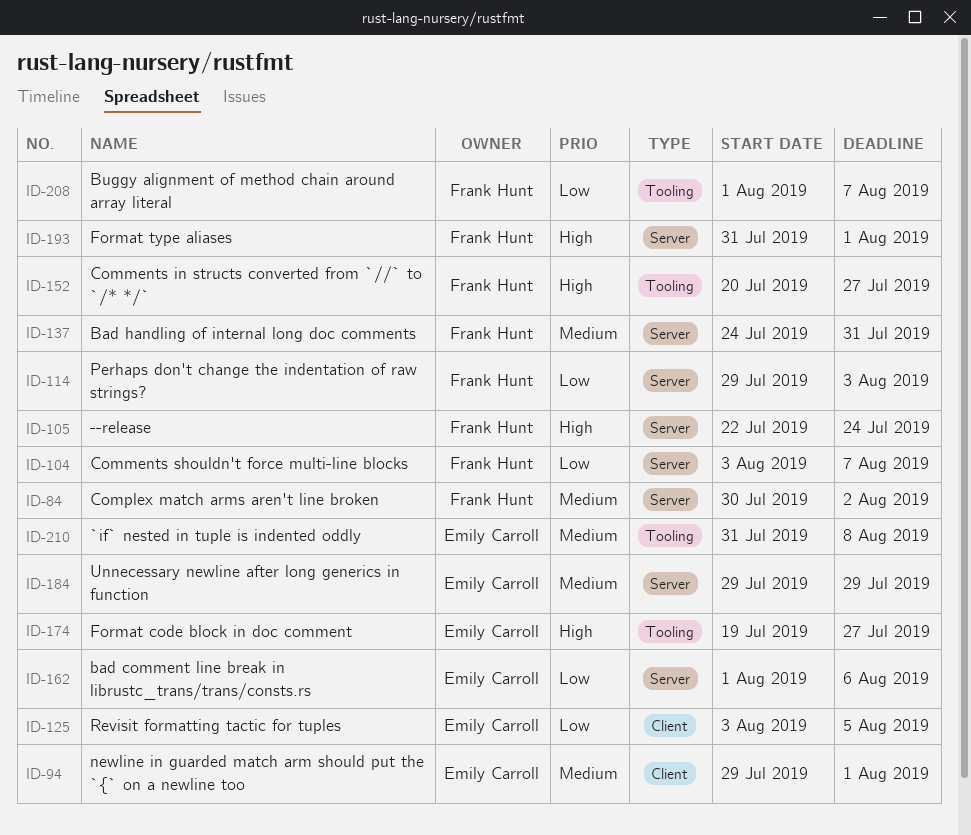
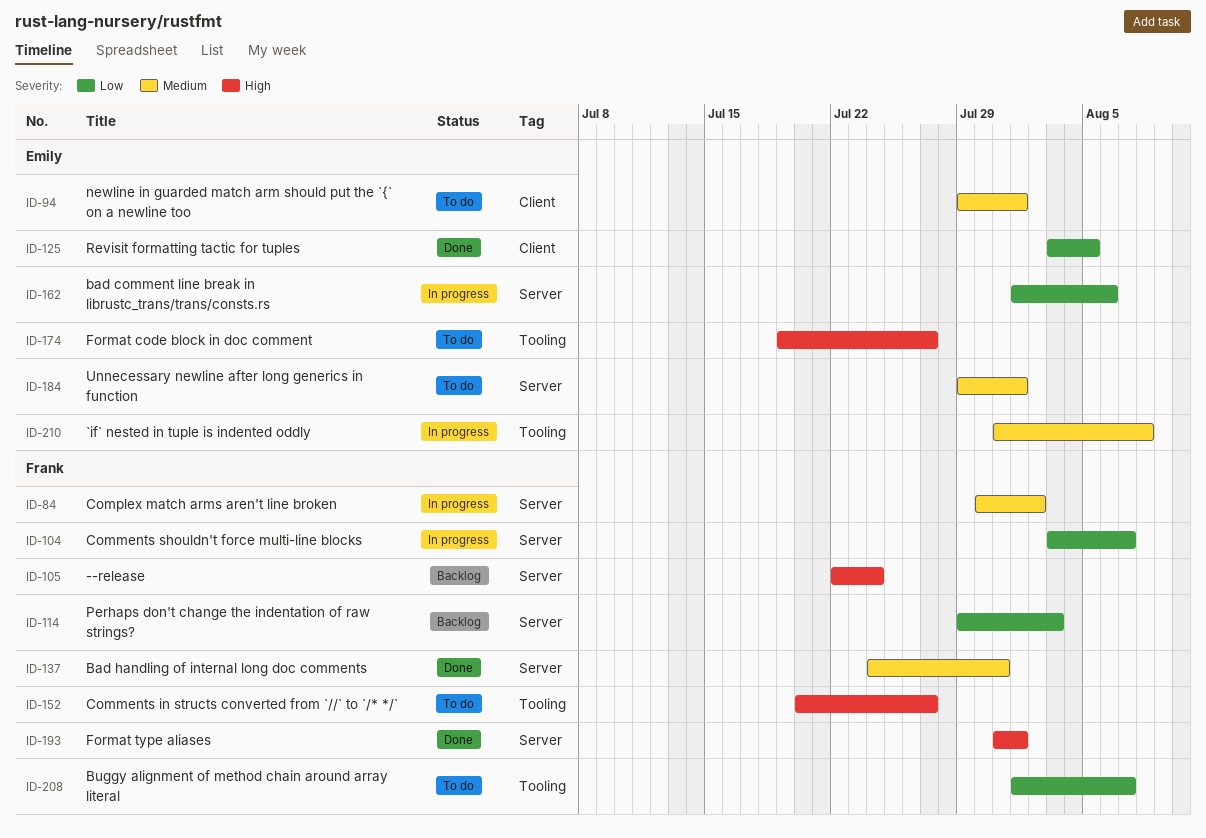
ID-184, due: Jul 29 -> Aug 1

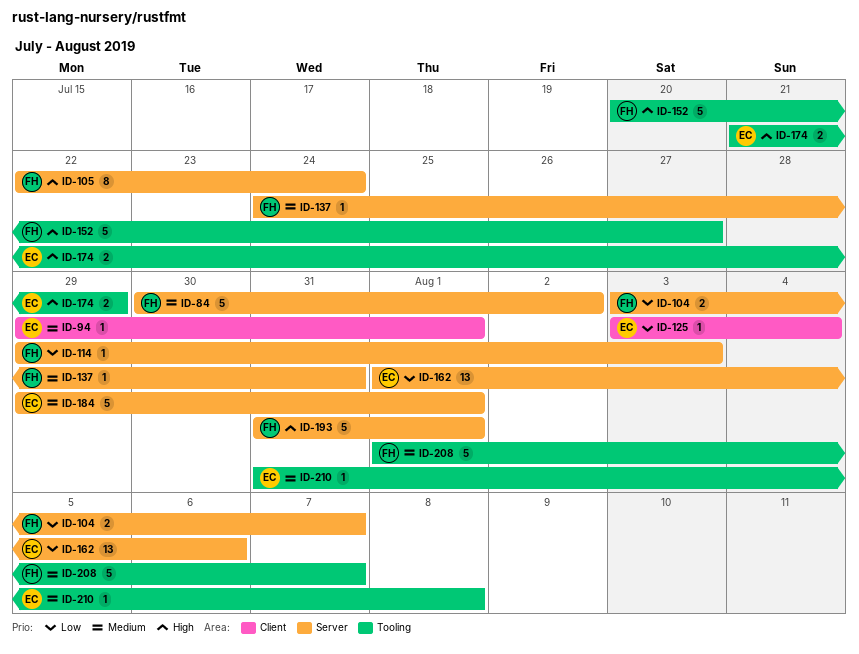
ID-125, due: Aug 5 -> Aug 4
ID-174, start: Jul 19 -> Jul 21
ID-174, due: Jul 27 -> Jul 29
ID-208, priority: Low -> Medium

